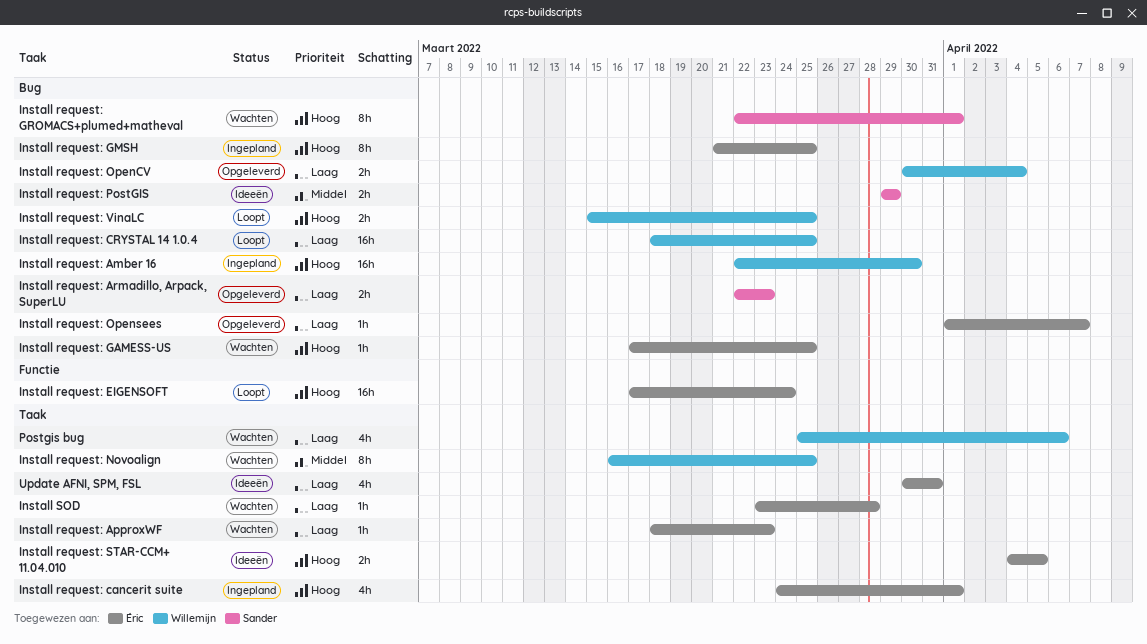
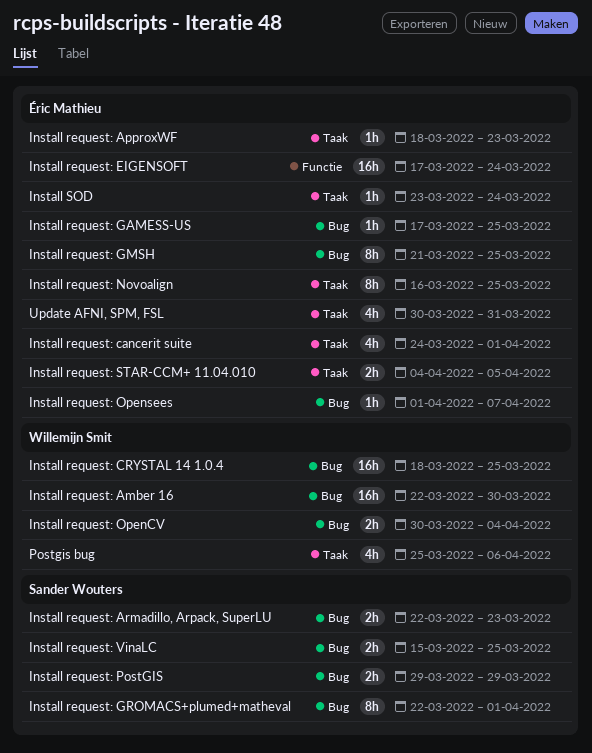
Install request: Novoalign, owner: Willemijn Smit -> Éric Mathieu
Install request: VinaLC, owner: Willemijn Smit -> Sander Wouters
Install SOD, due: Mar 28 -> Mar 24

